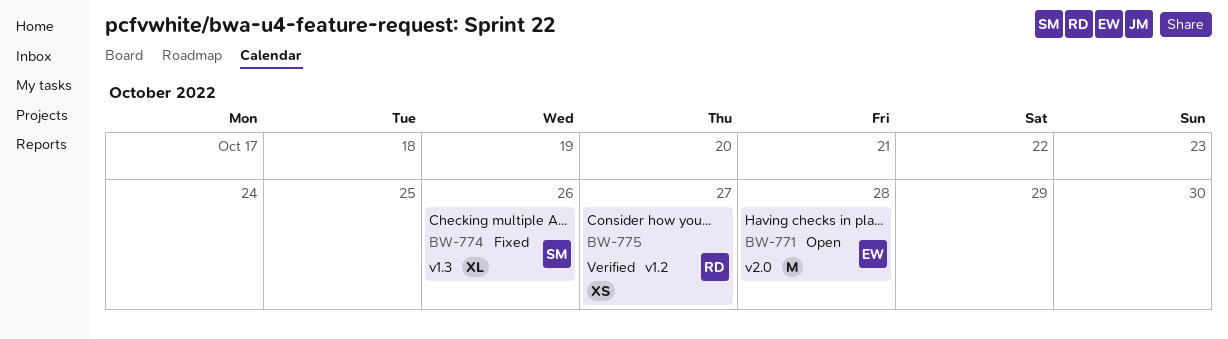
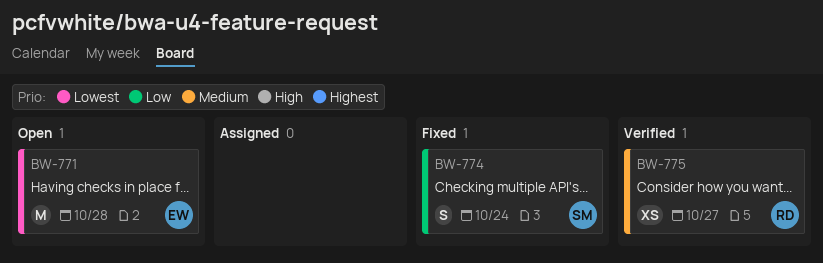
BW-774, estimate: XL -> S
BW-774, due: Oct 26 -> Oct 24

